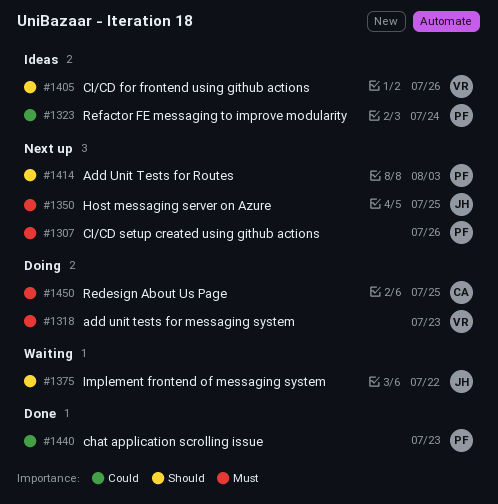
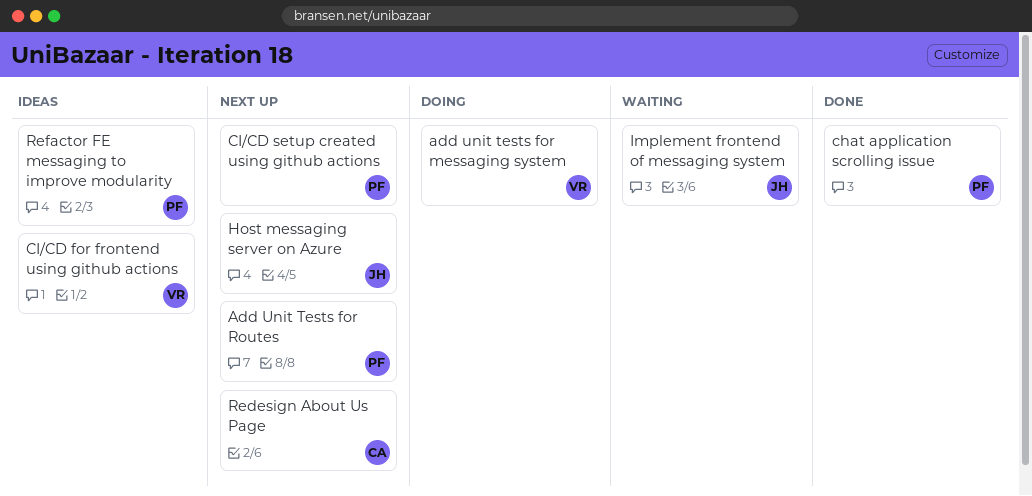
Redesign About Us Page, status: Doing -> Next up

